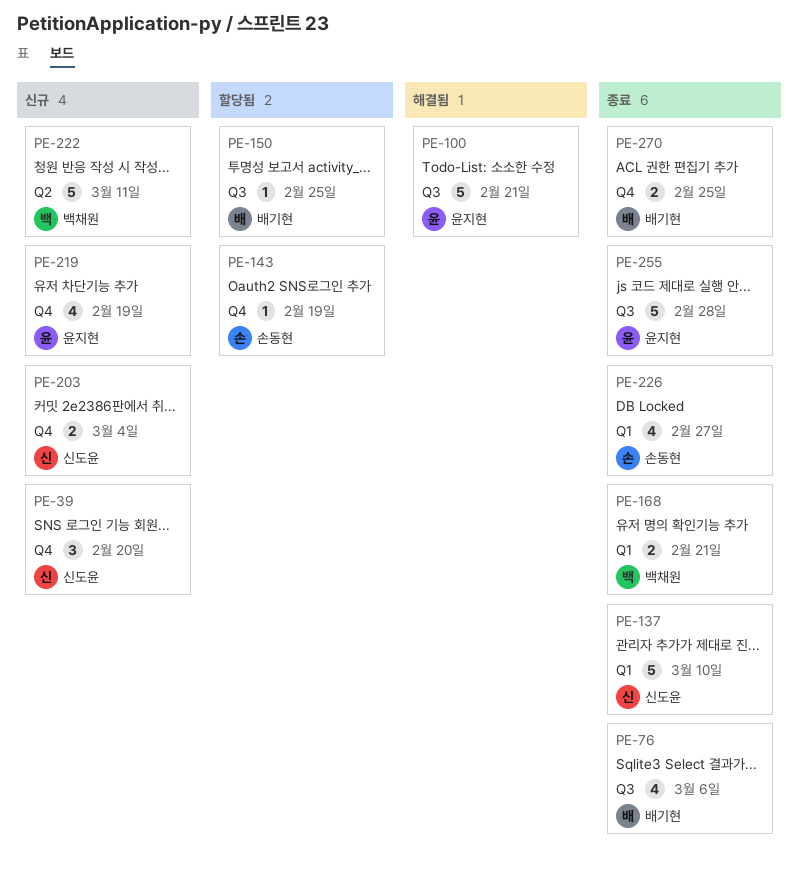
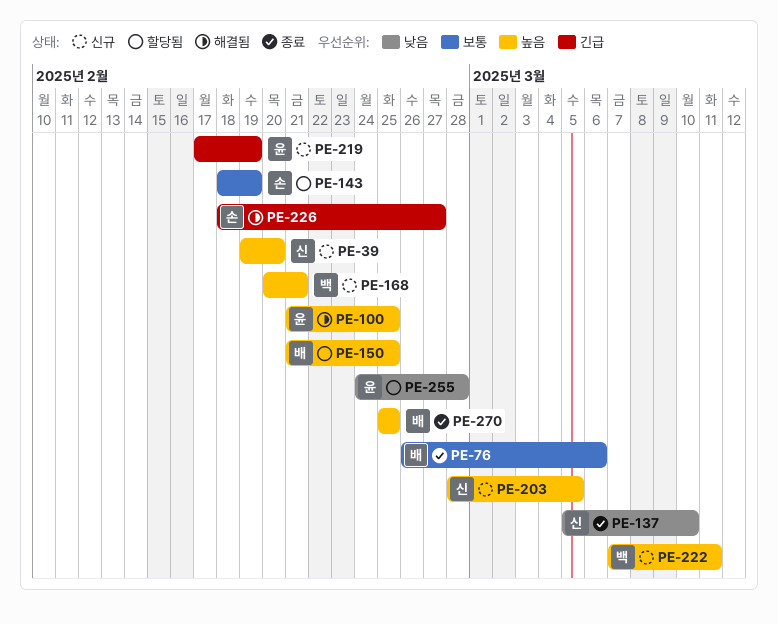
PE-100, due: Feb 21 -> Feb 25
PE-168, status: 종료 -> 신규
PE-203, due: Mar 4 -> Mar 5
PE-226, status: 종료 -> 해결됨
PE-255, status: 종료 -> 할당됨

